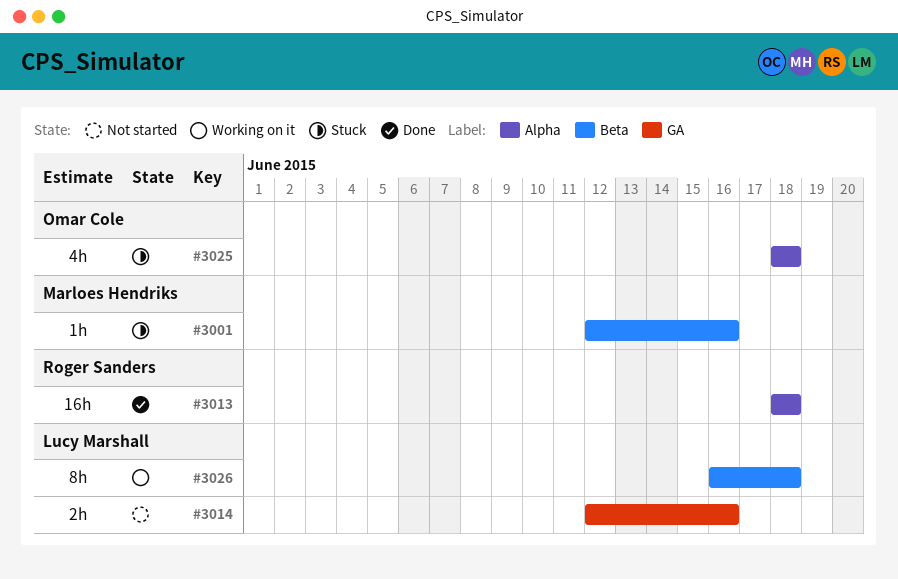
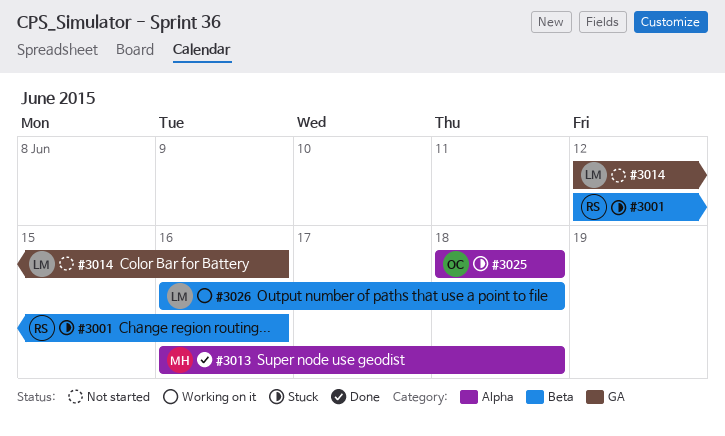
#3001, owner: Marloes Hendriks -> Roger Sanders
#3013, owner: Roger Sanders -> Marloes Hendriks
#3013, start: Jun 18 -> Jun 16

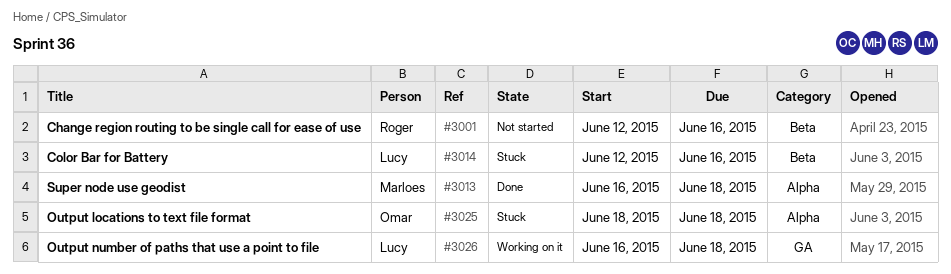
#3001, status: Stuck -> Not started
#3014, status: Not started -> Stuck
#3014, label: GA -> Beta
#3026, label: Beta -> GA

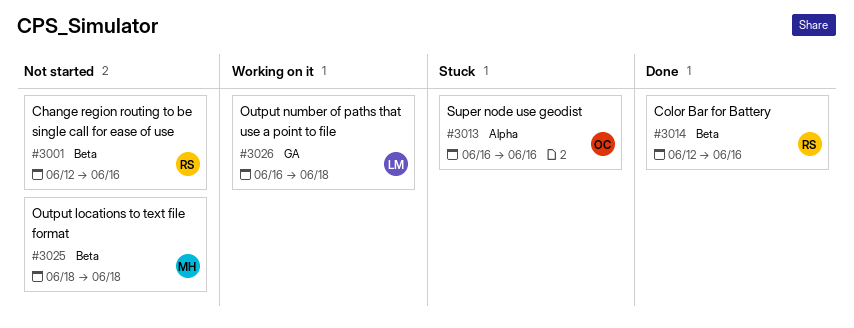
#3013, status: Done -> Stuck
#3013, owner: Marloes -> Omar
#3013, due: Jun 18 -> Jun 16
#3014, status: Stuck -> Done
#3014, owner: Lucy -> Roger
#3025, status: Stuck -> Not started
#3025, owner: Omar -> Marloes
#3025, label: Alpha -> Beta

